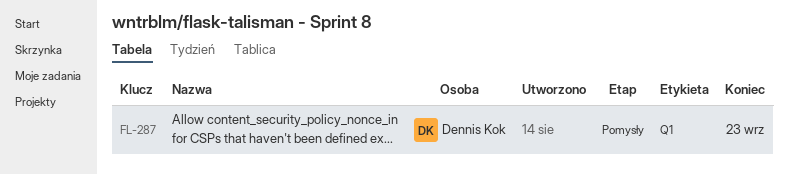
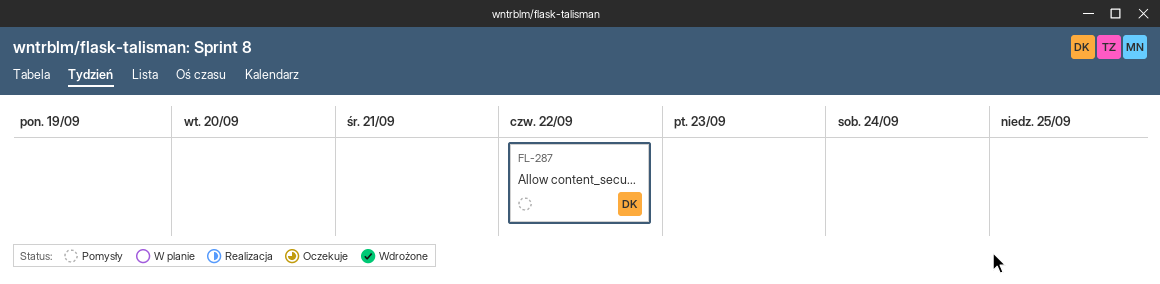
FL-287, due: Sep 23 -> Sep 22

